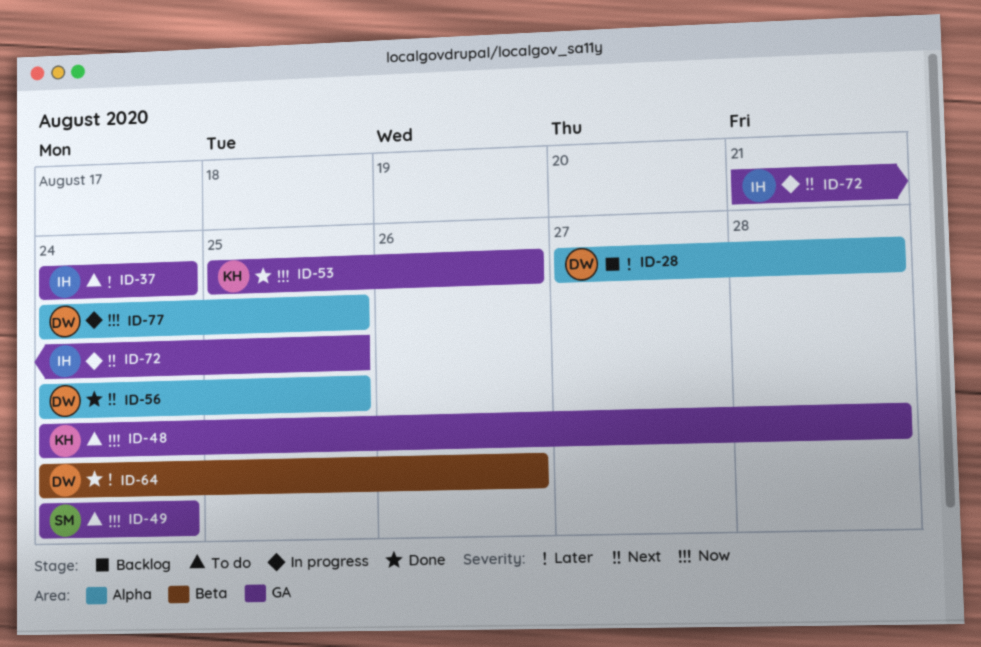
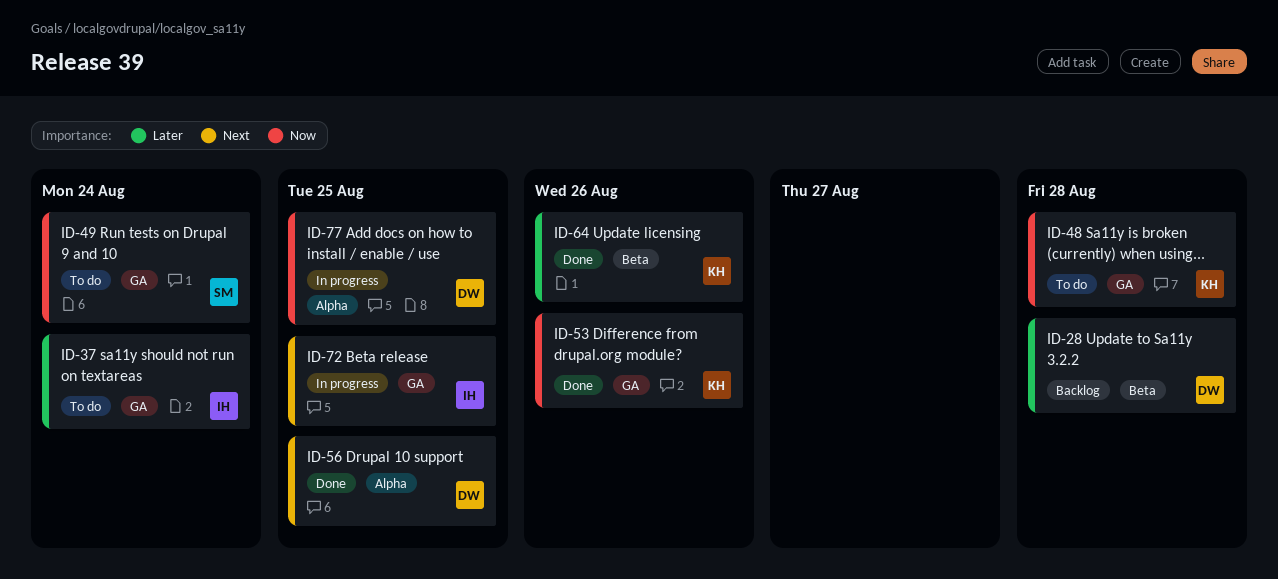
ID-28, label: Alpha -> Beta
ID-64, owner: DW -> KH

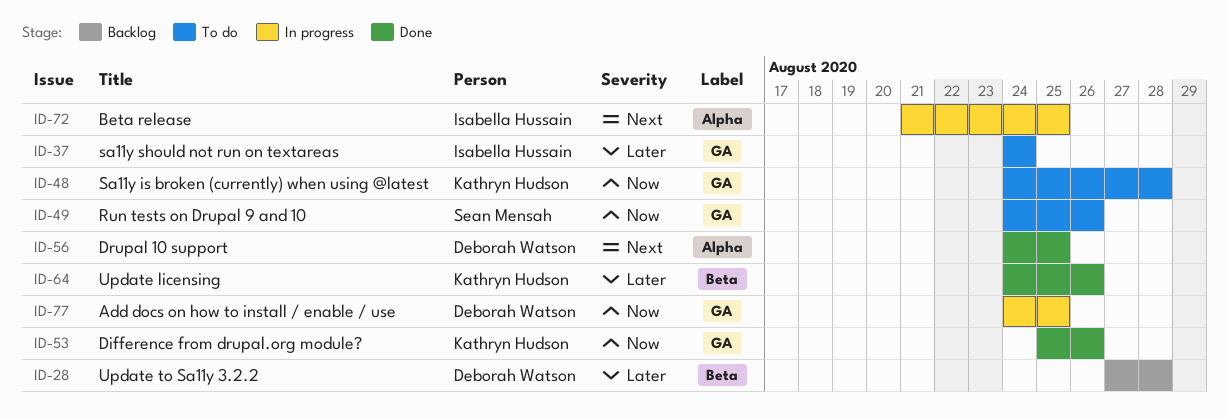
ID-49, due: Aug 24 -> Aug 26
ID-72, label: GA -> Alpha
ID-77, label: Alpha -> GA

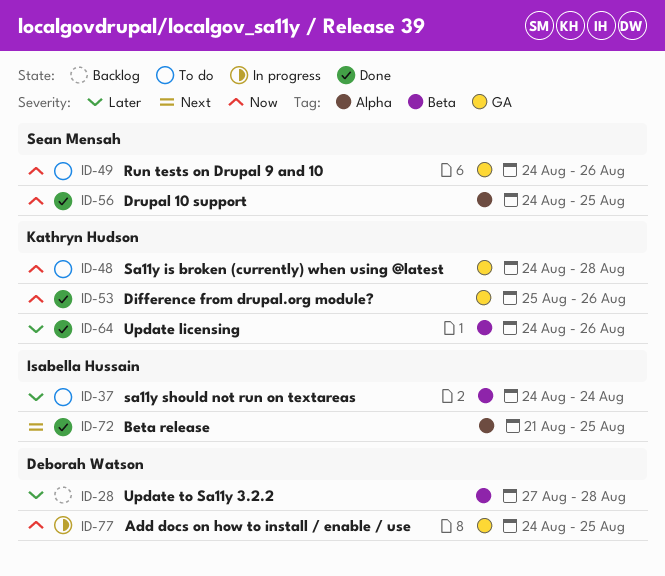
ID-37, label: GA -> Beta
ID-56, owner: Deborah Watson -> Sean Mensah
ID-56, priority: Next -> Now
ID-72, status: In progress -> Done

